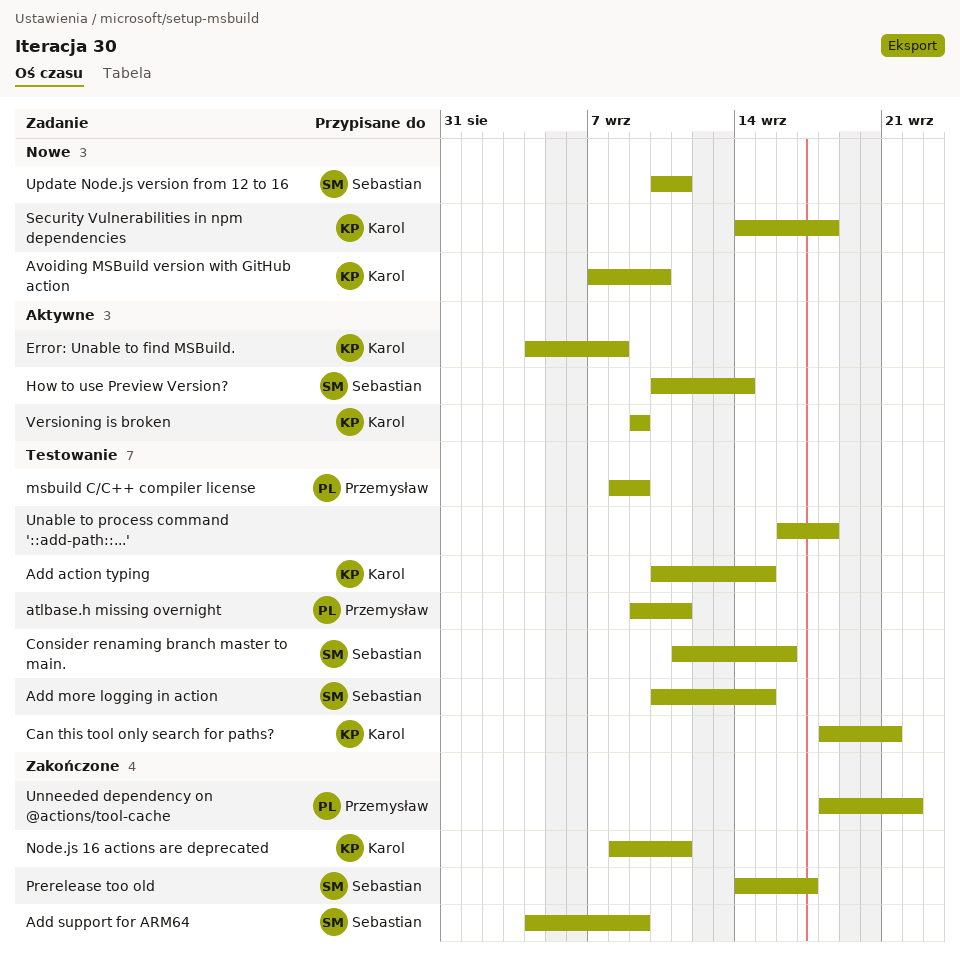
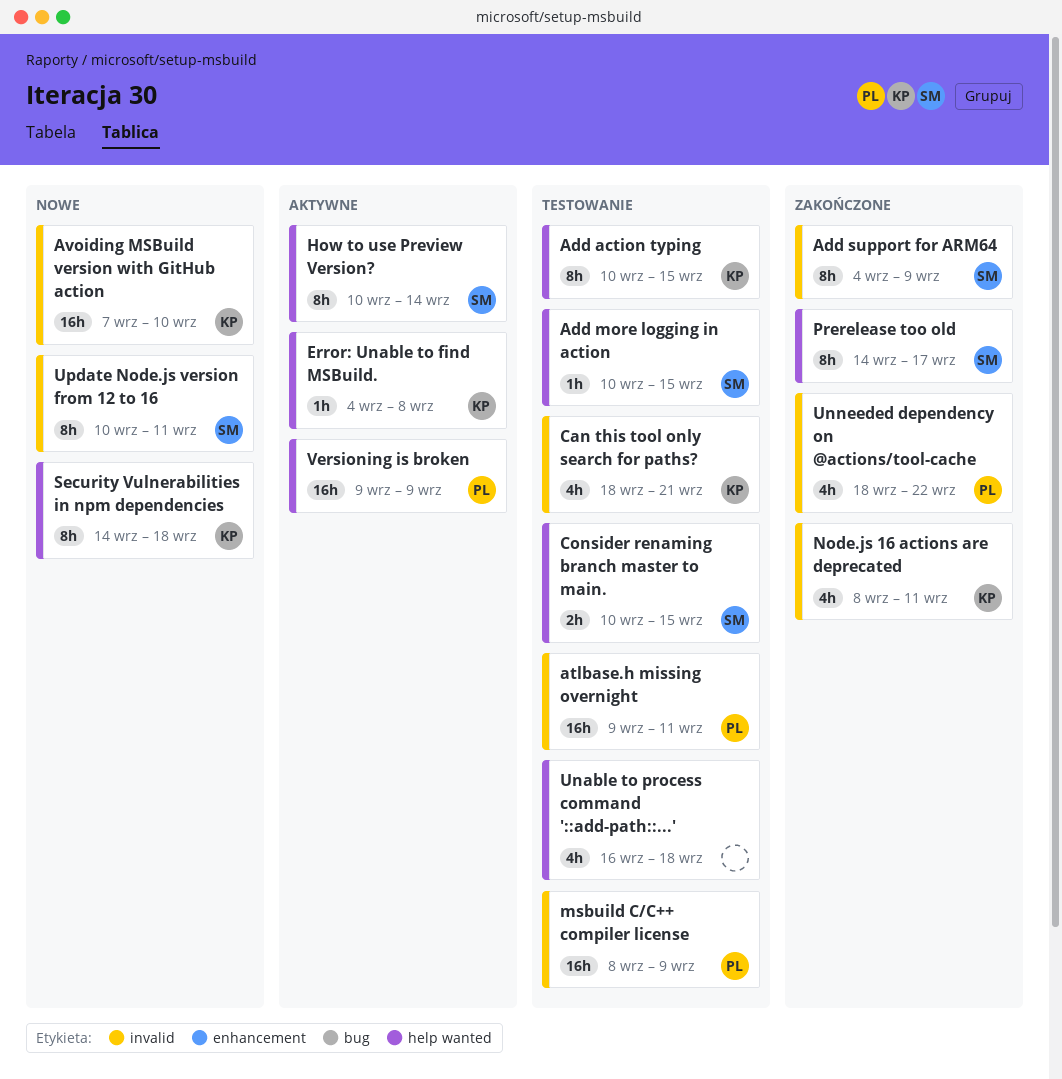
Consider renaming branch master to main., start: Sep 11 -> Sep 10
Consider renaming branch master to main., due: Sep 16 -> Sep 15
Versioning is broken, owner: Karol -> Przemysław

